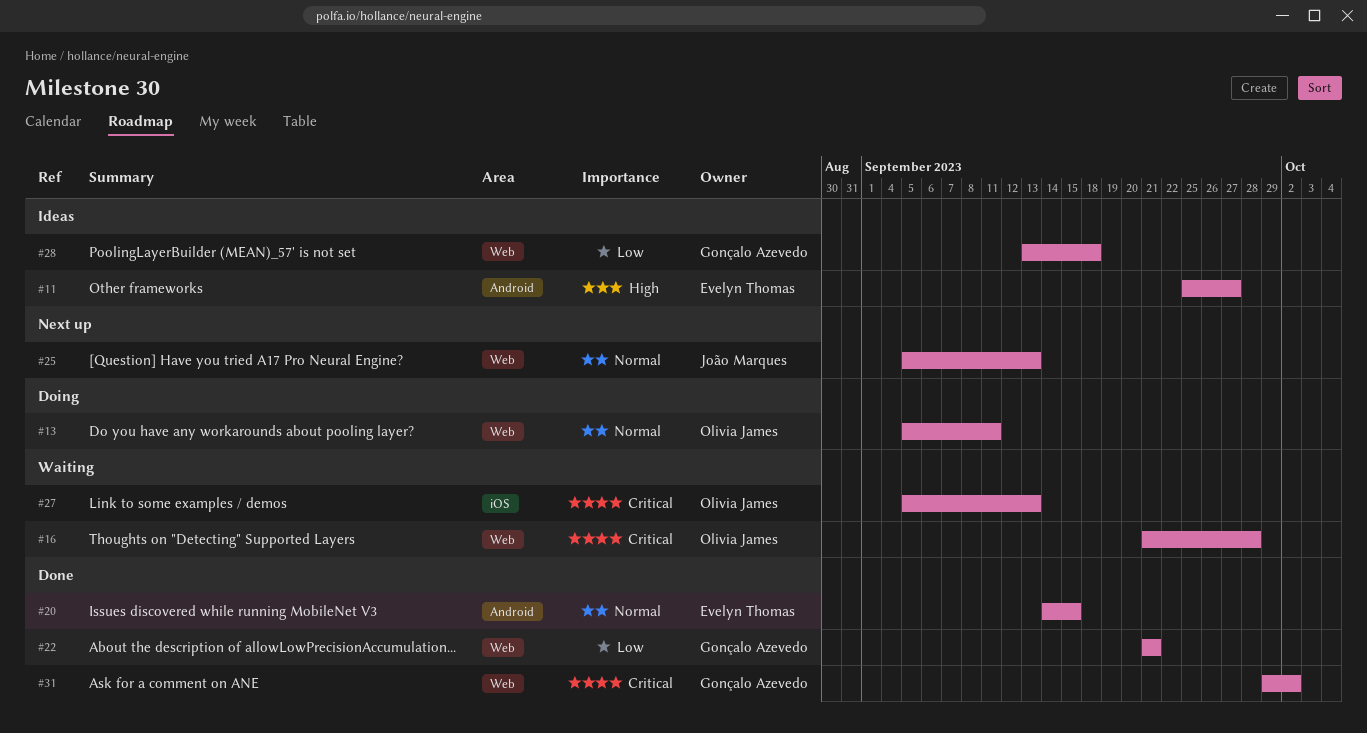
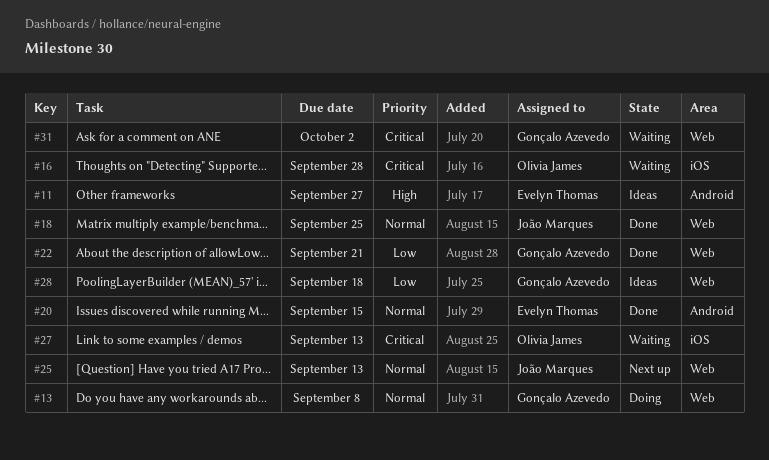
#13, owner: Olivia James -> Gonçalo Azevedo
#13, due: Sep 11 -> Sep 8
#16, label: Web -> iOS
#18: none -> present
#31, status: Done -> Waiting

